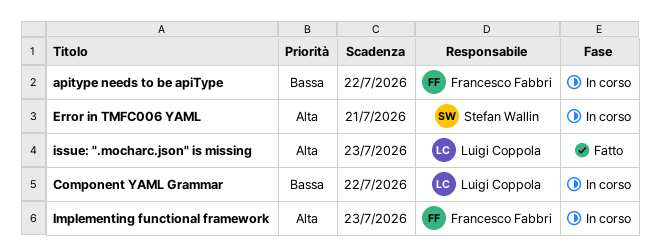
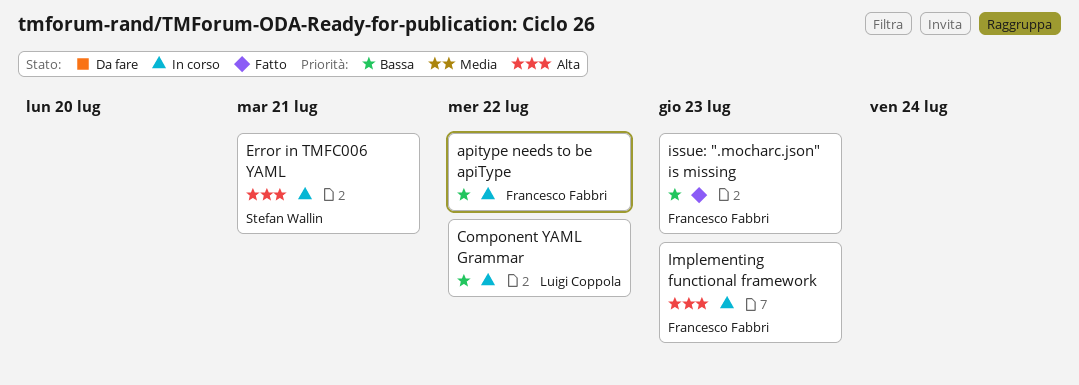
issue: ".mocharc.json" is missing, owner: Luigi Coppola -> Francesco Fabbri
issue: ".mocharc.json" is missing, priority: Alta -> Bassa

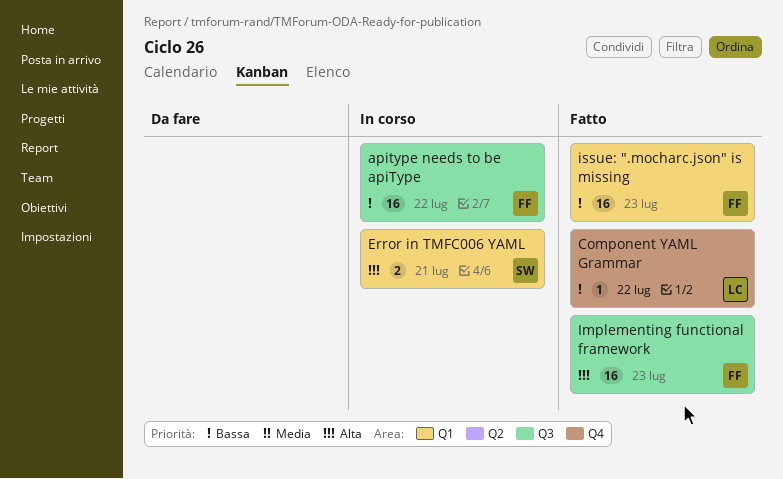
Component YAML Grammar, status: In corso -> Fatto
Implementing functional framework, status: In corso -> Fatto

